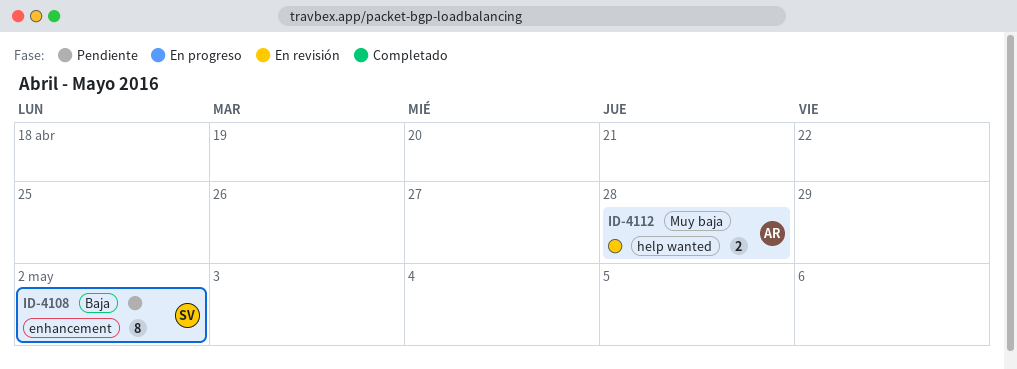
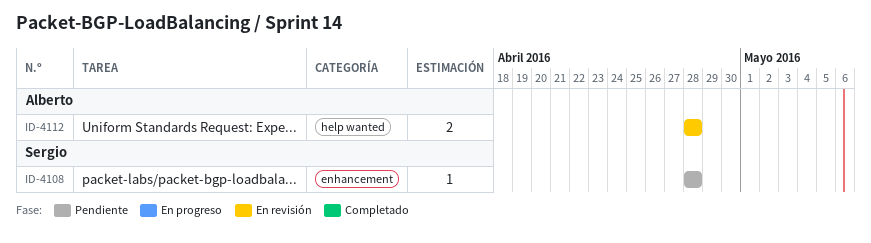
ID-4108, estimate: 8 -> 1
ID-4108, due: May 2 -> Apr 28

